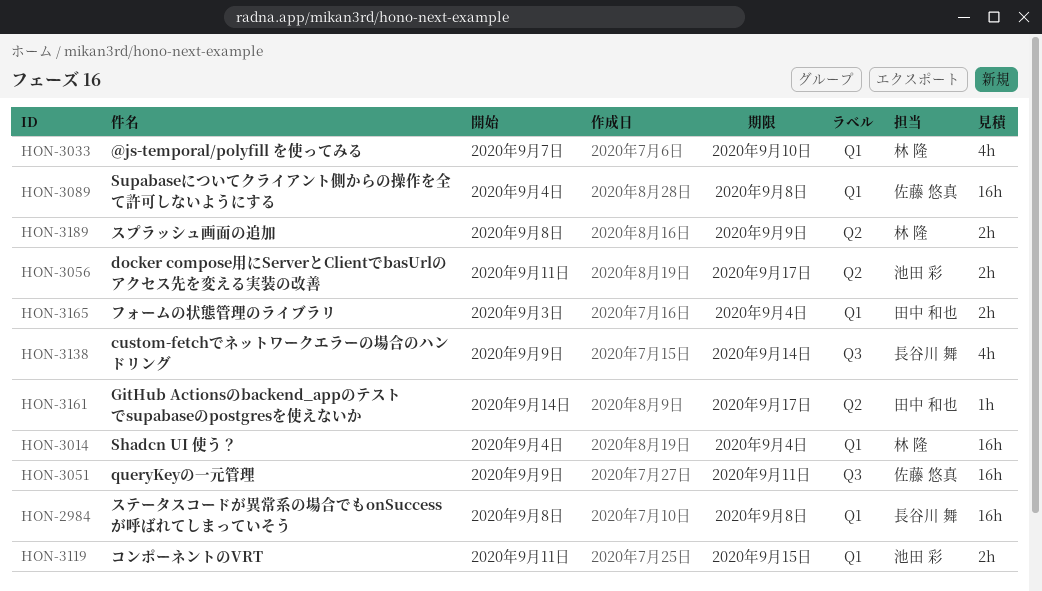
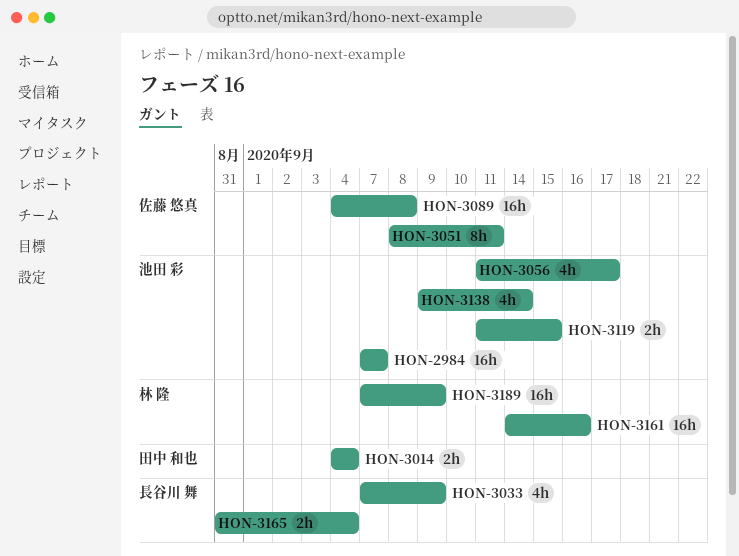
HON-2984, owner: 長谷川 舞 -> 池田 彩
HON-2984, start: Sep 8 -> Sep 7
HON-2984, due: Sep 8 -> Sep 7
HON-3014, owner: 林 隆 -> 田中 和也
HON-3014, estimate: 16h -> 2h
HON-3033, owner: 林 隆 -> 長谷川 舞
HON-3033, due: Sep 10 -> Sep 9
HON-3051, estimate: 16h -> 8h
HON-3051, start: Sep 9 -> Sep 8
HON-3056, estimate: 2h -> 4h
HON-3138, owner: 長谷川 舞 -> 池田 彩
HON-3161, owner: 田中 和也 -> 林 隆
HON-3161, estimate: 1h -> 16h
HON-3161, due: Sep 17 -> Sep 16
HON-3165, owner: 田中 和也 -> 長谷川 舞
HON-3165, start: Sep 3 -> Aug 31
HON-3189, estimate: 2h -> 16h
HON-3189, start: Sep 8 -> Sep 7

